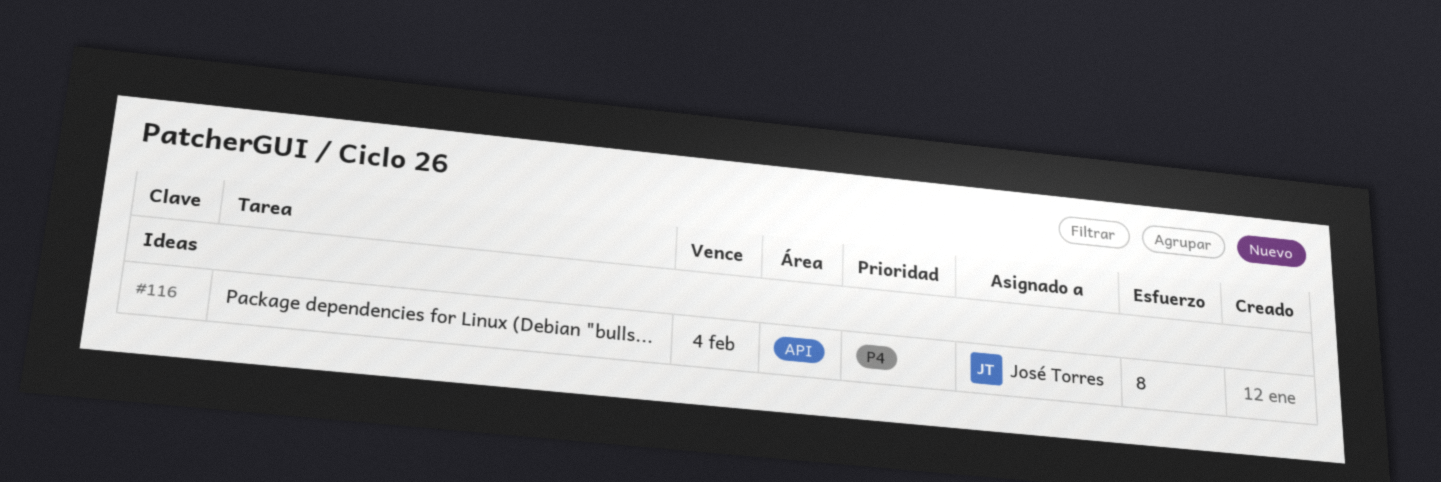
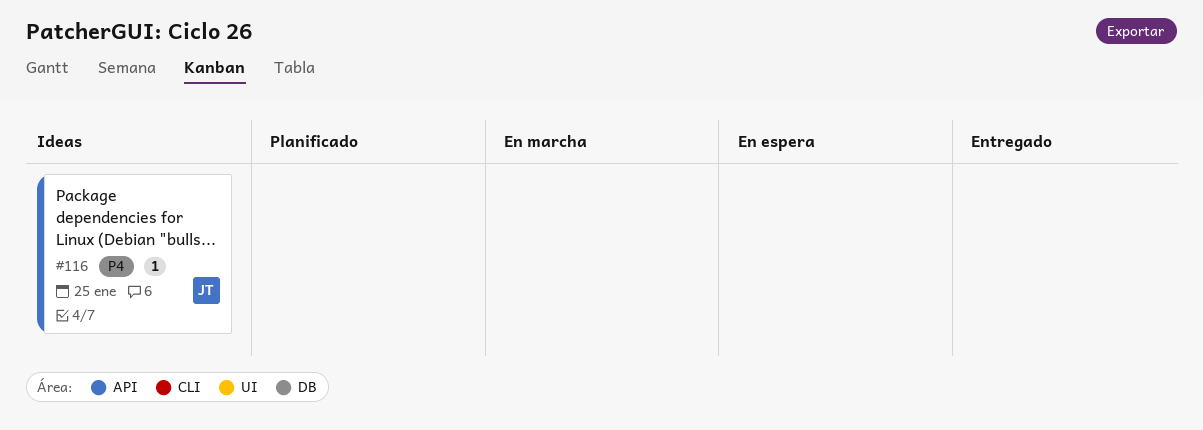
#116, estimate: 8 -> 1
#116, due: Feb 4 -> Jan 25

